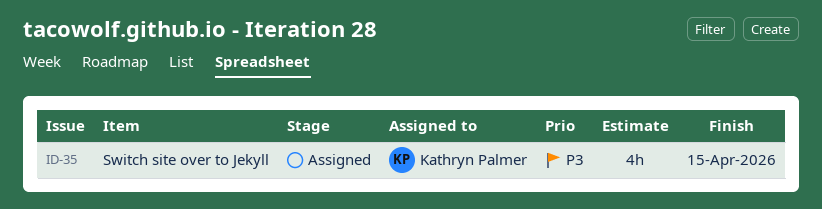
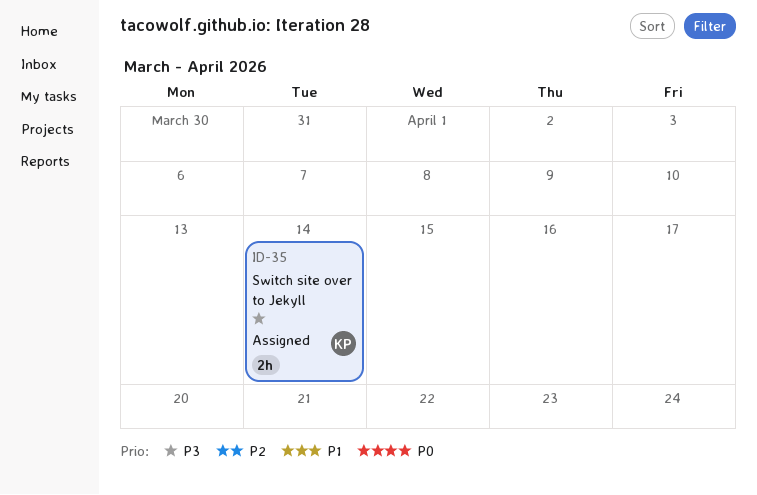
ID-35, estimate: 4h -> 2h
ID-35, due: Apr 15 -> Apr 14

